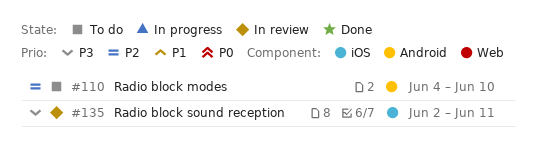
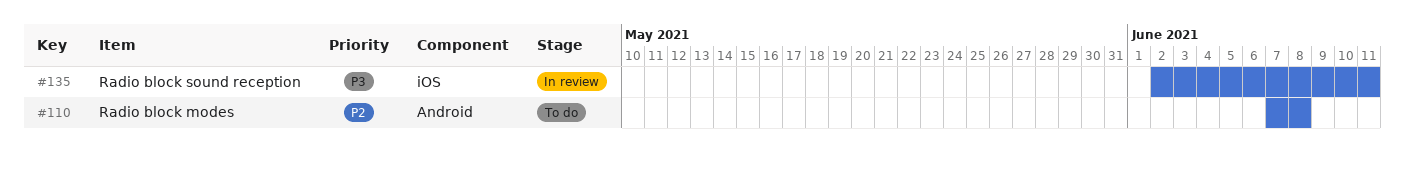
#110, start: Jun 4 -> Jun 7
#110, due: Jun 10 -> Jun 8

